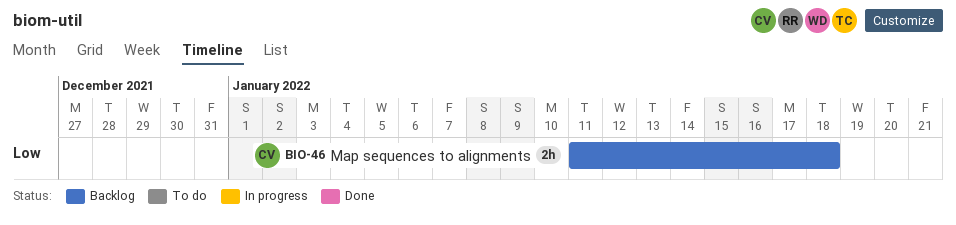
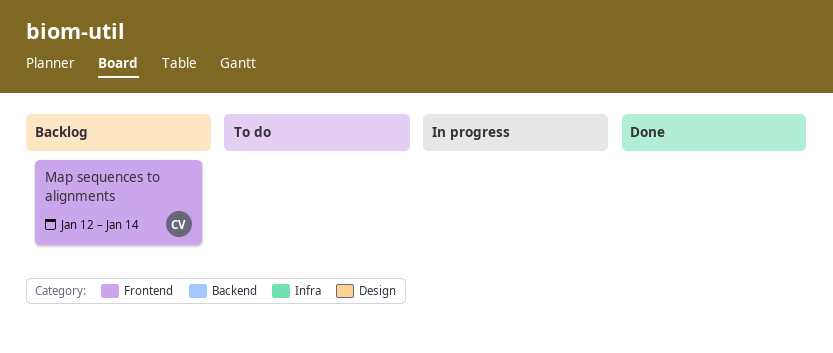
Map sequences to alignments, start: Jan 11 -> Jan 12
Map sequences to alignments, due: Jan 18 -> Jan 14

